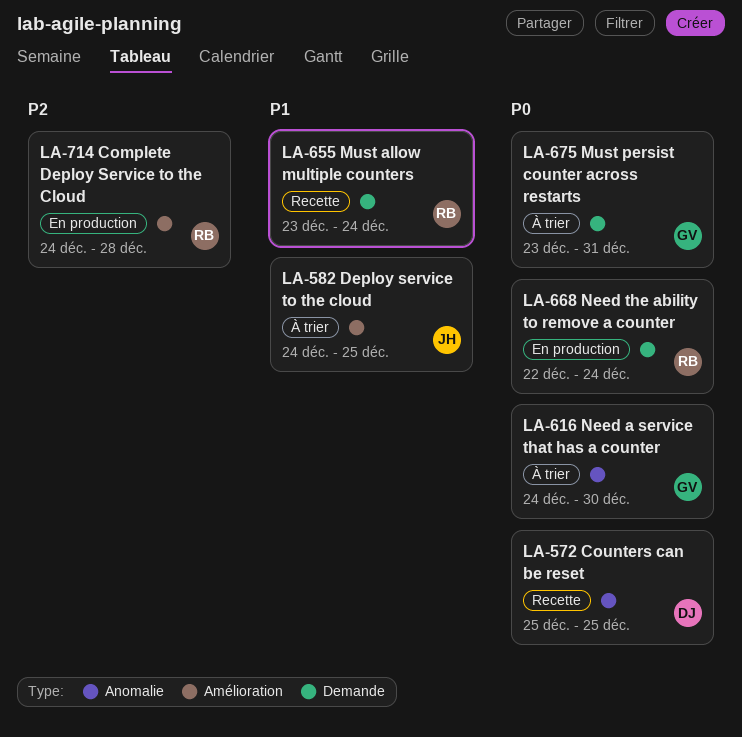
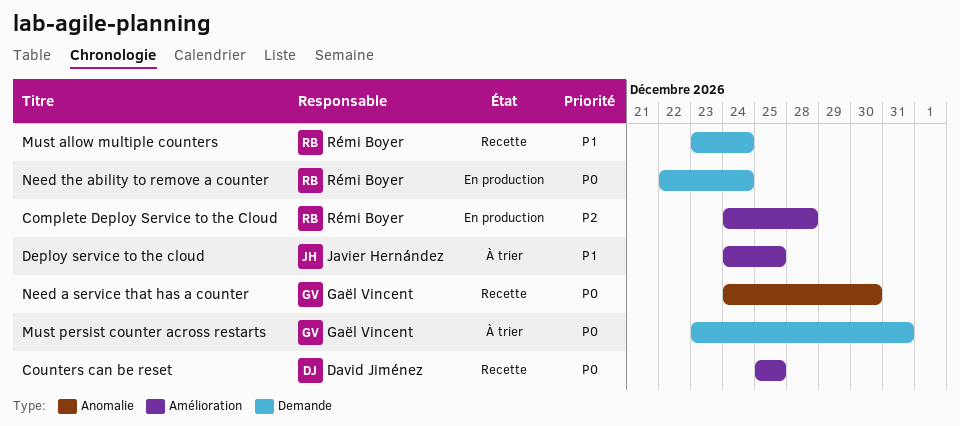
Counters can be reset, label: Anomalie -> Amélioration
Need a service that has a counter, status: À trier -> Recette

